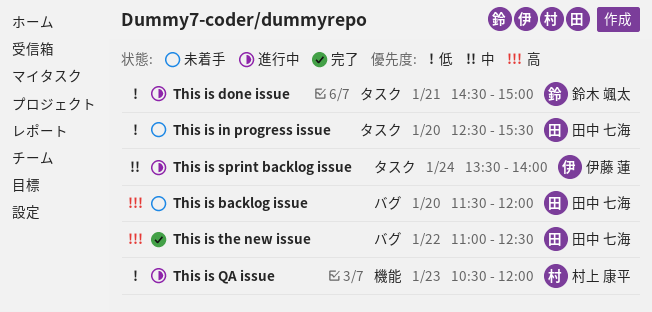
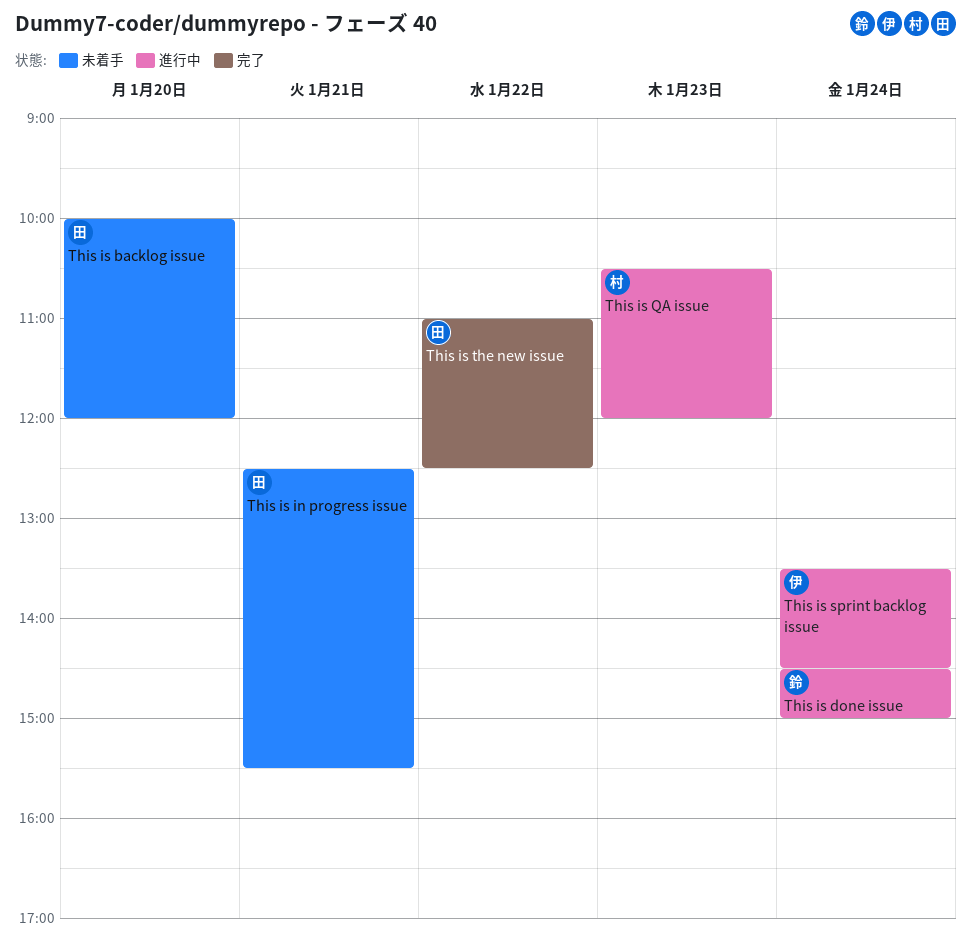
This is backlog issue, begins: 11:30 -> 10:00
This is done issue, day: Jan 21 -> Jan 24
This is in progress issue, day: Jan 20 -> Jan 21
This is sprint backlog issue, ends: 14:00 -> 14:30

